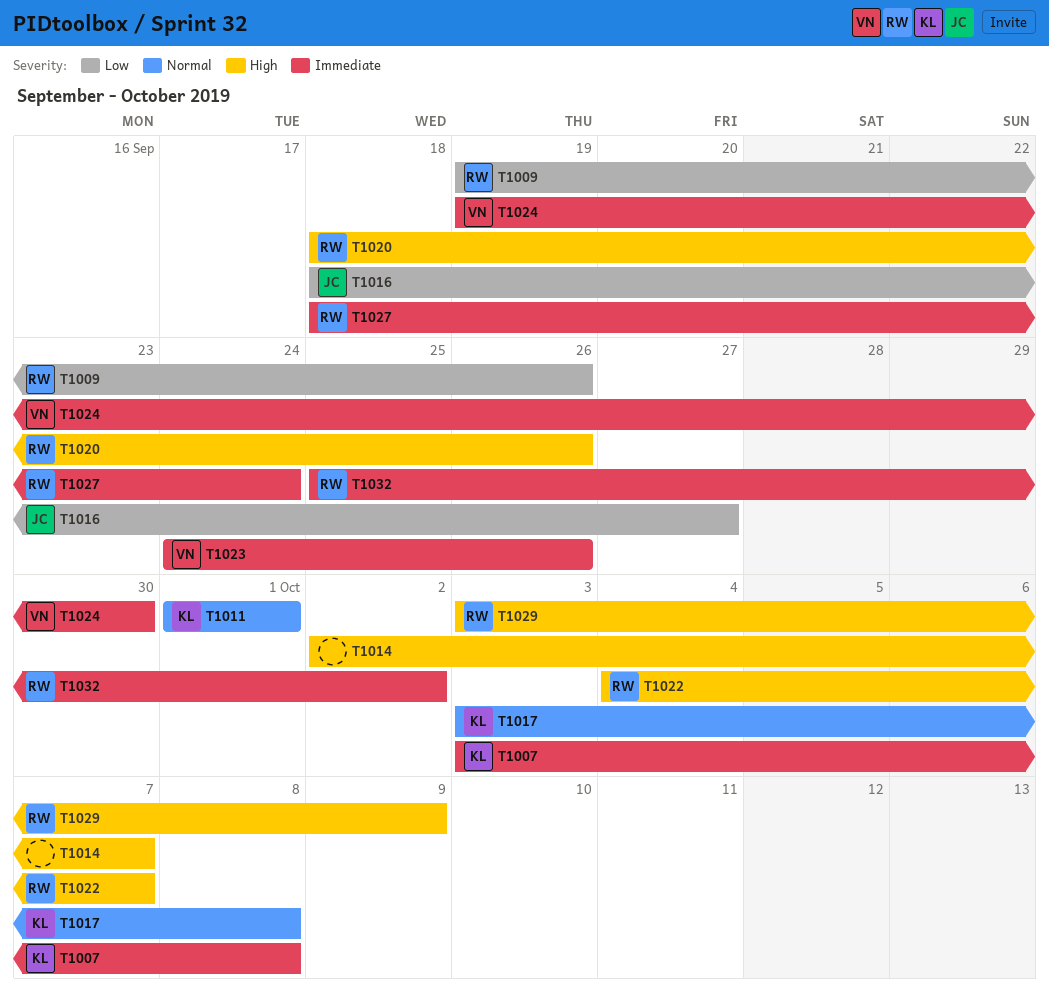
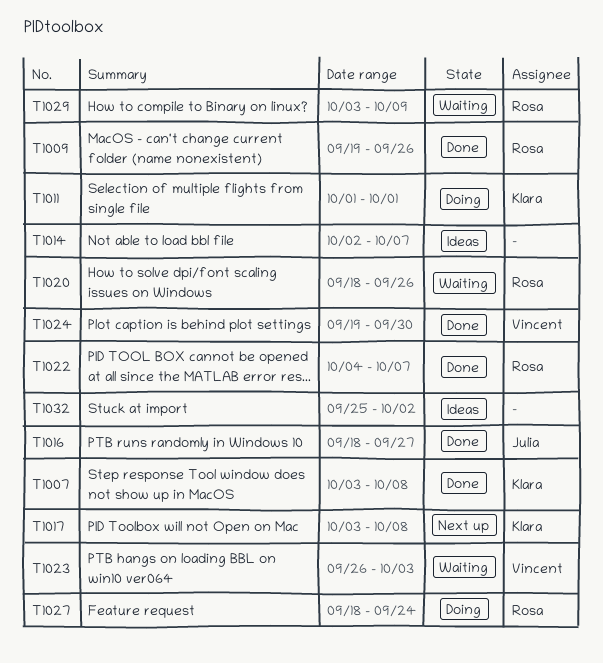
T1023, start: Sep 24 -> Sep 26
T1023, due: Sep 26 -> Oct 3
T1032, owner: Rosa -> none

